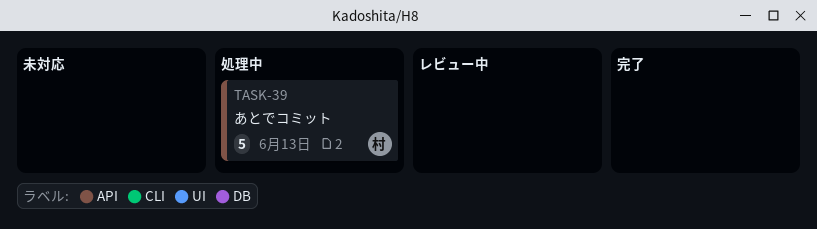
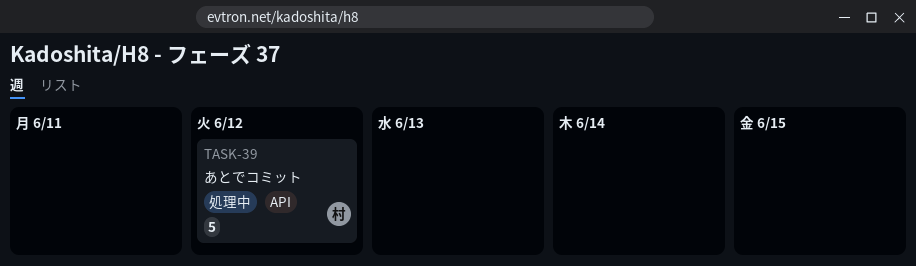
TASK-39, due: Jun 13 -> Jun 12

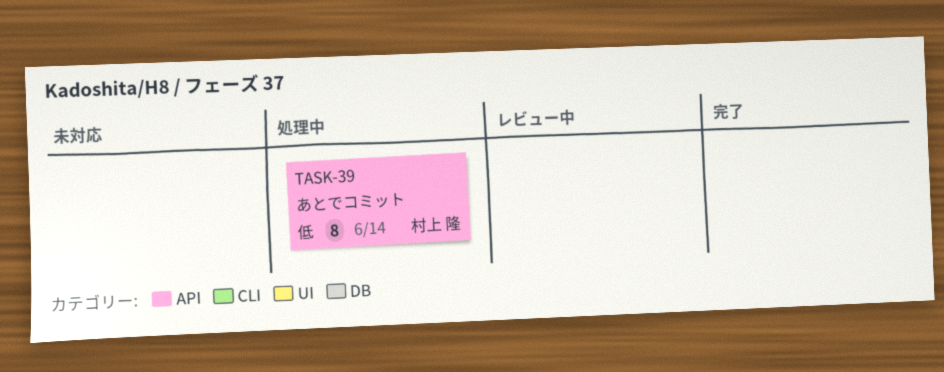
TASK-39, estimate: 5 -> 8
TASK-39, due: Jun 12 -> Jun 14

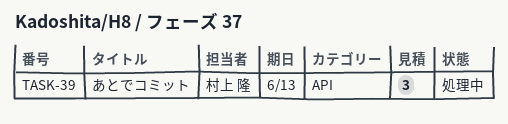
TASK-39, estimate: 8 -> 3
TASK-39, due: Jun 14 -> Jun 13

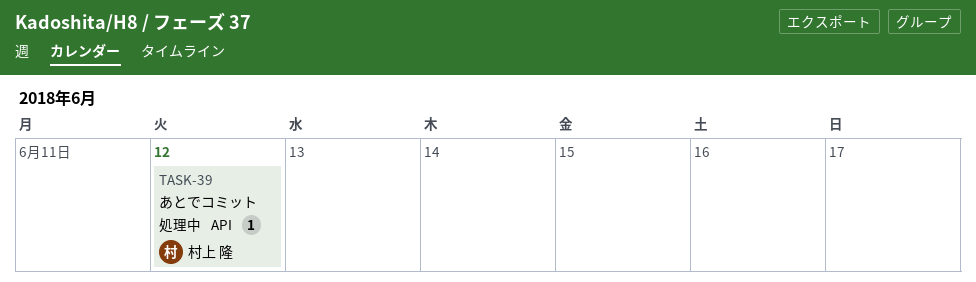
TASK-39, estimate: 3 -> 1
TASK-39, due: Jun 13 -> Jun 12

